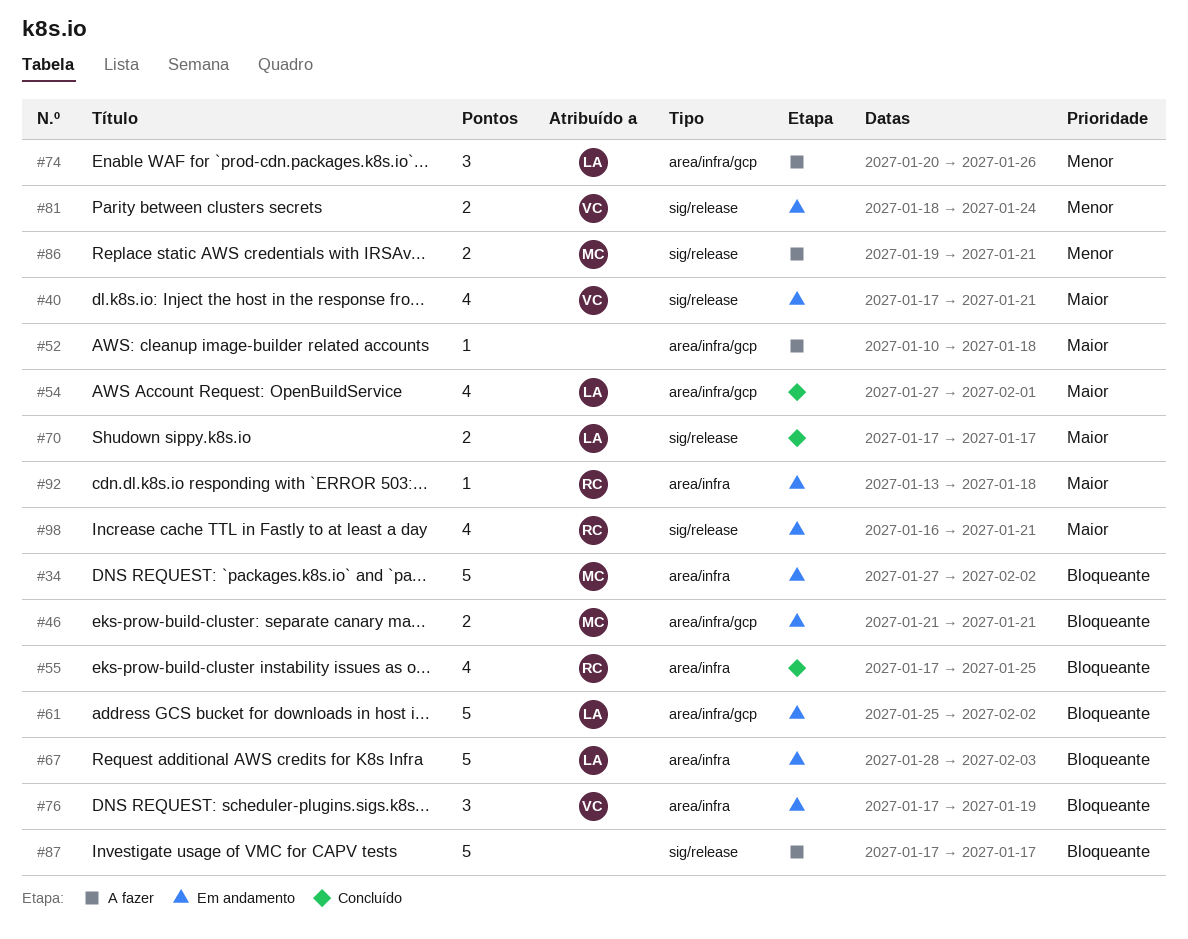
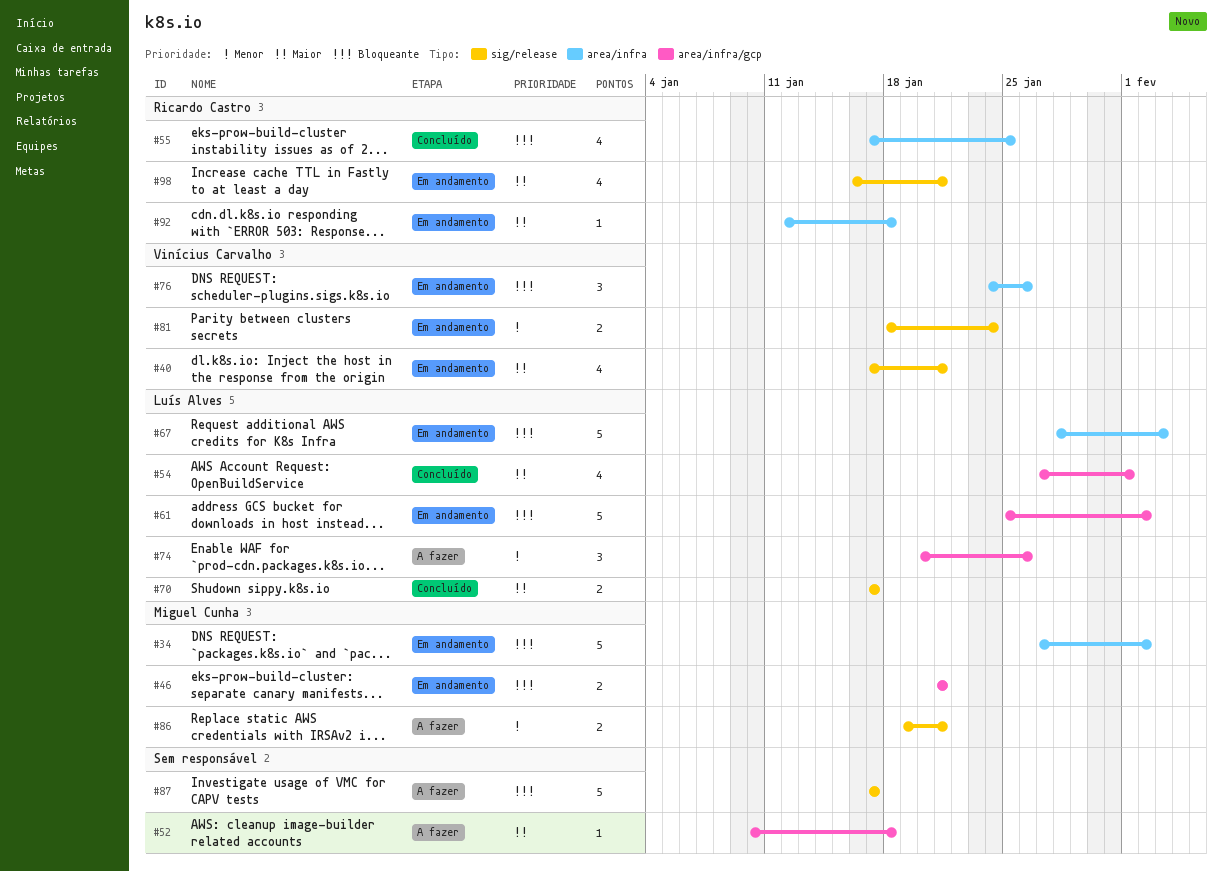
#76, start: Jan 17 -> Jan 24
#76, due: Jan 19 -> Jan 26
#92, start: Jan 13 -> Jan 12

